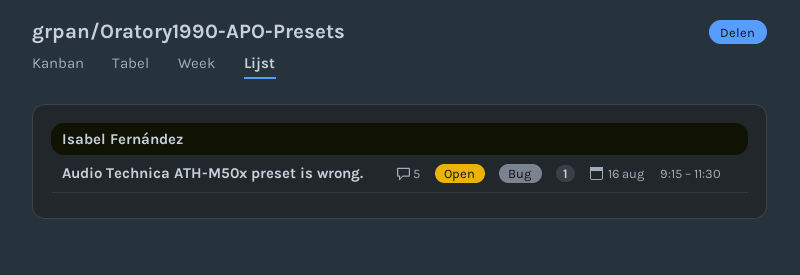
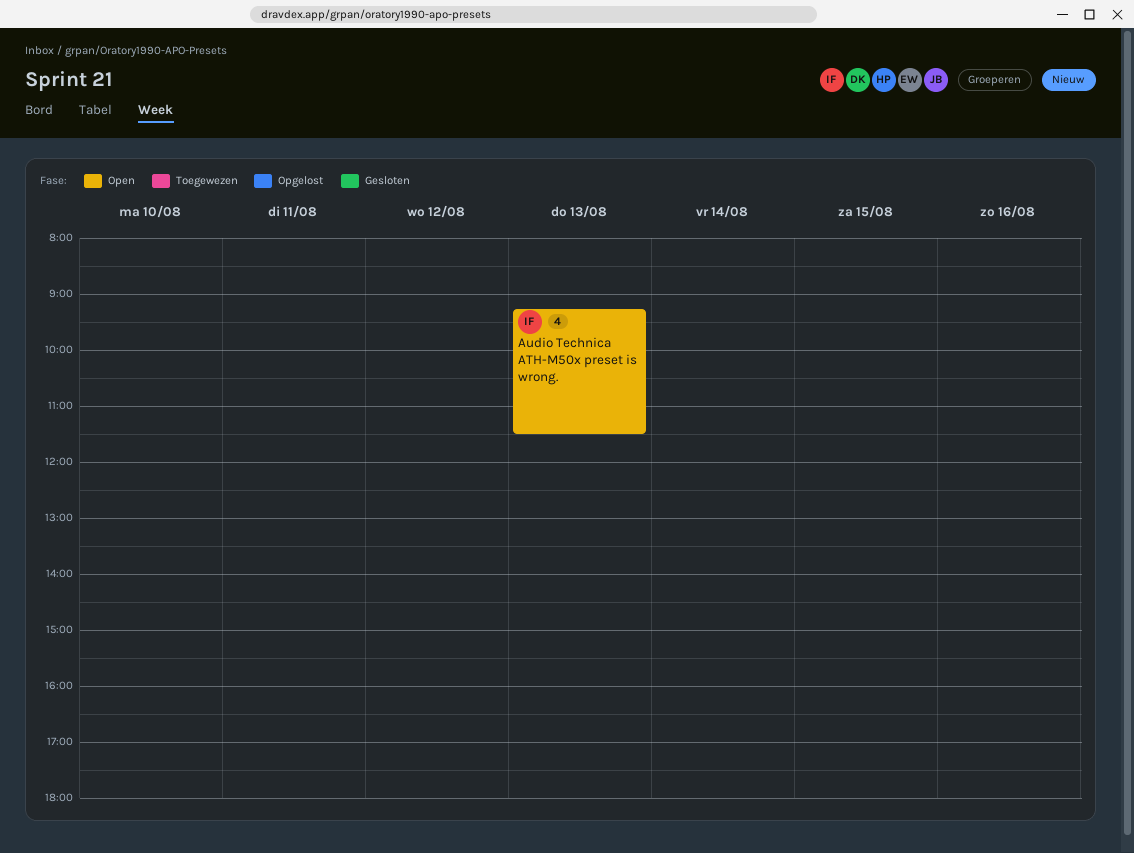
Audio Technica ATH-M50x preset is wrong., estimate: 1 -> 4
Audio Technica ATH-M50x preset is wrong., day: Aug 16 -> Aug 13

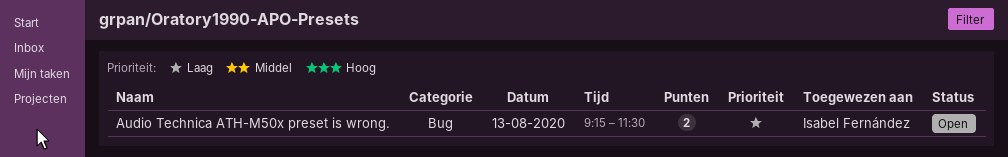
Audio Technica ATH-M50x preset is wrong., estimate: 4 -> 2

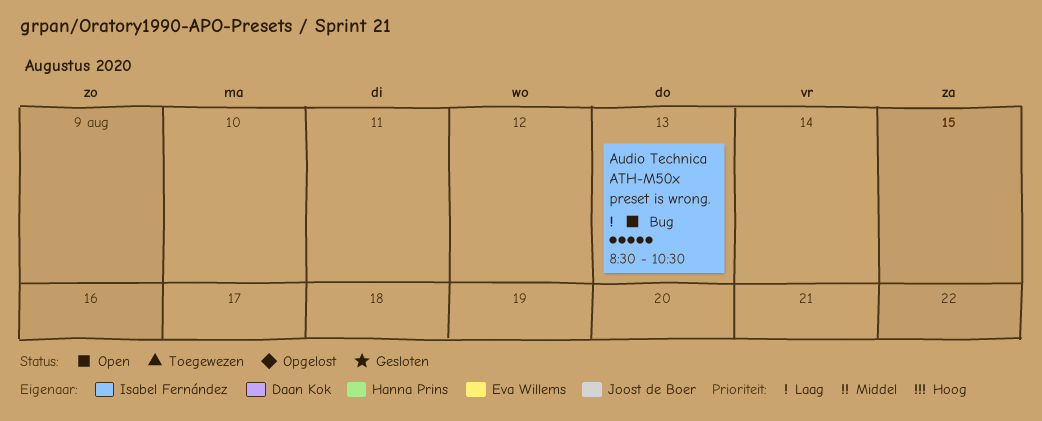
Audio Technica ATH-M50x preset is wrong., estimate: 2 -> 5
Audio Technica ATH-M50x preset is wrong., begins: 09:15 -> 08:30
Audio Technica ATH-M50x preset is wrong., ends: 11:30 -> 10:30

